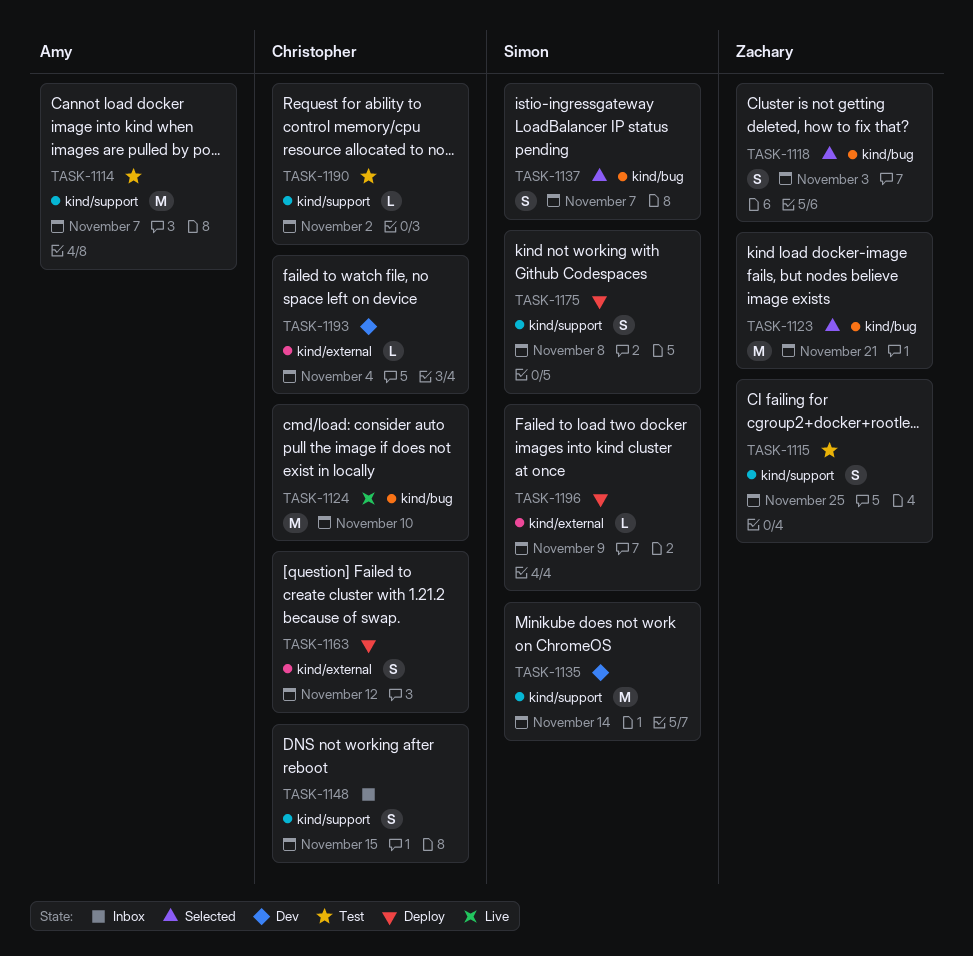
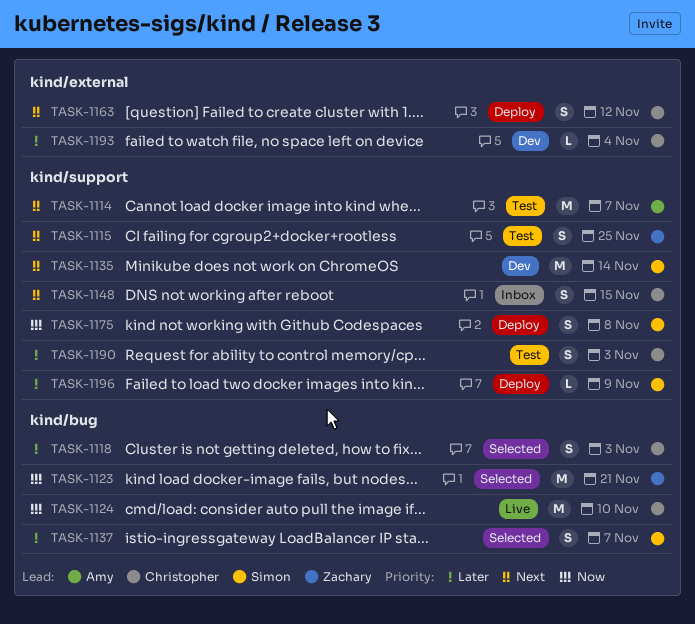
TASK-1118, owner: Zachary -> Christopher
TASK-1190, estimate: L -> S
TASK-1190, due: Nov 2 -> Nov 3
TASK-1196, label: kind/external -> kind/support

